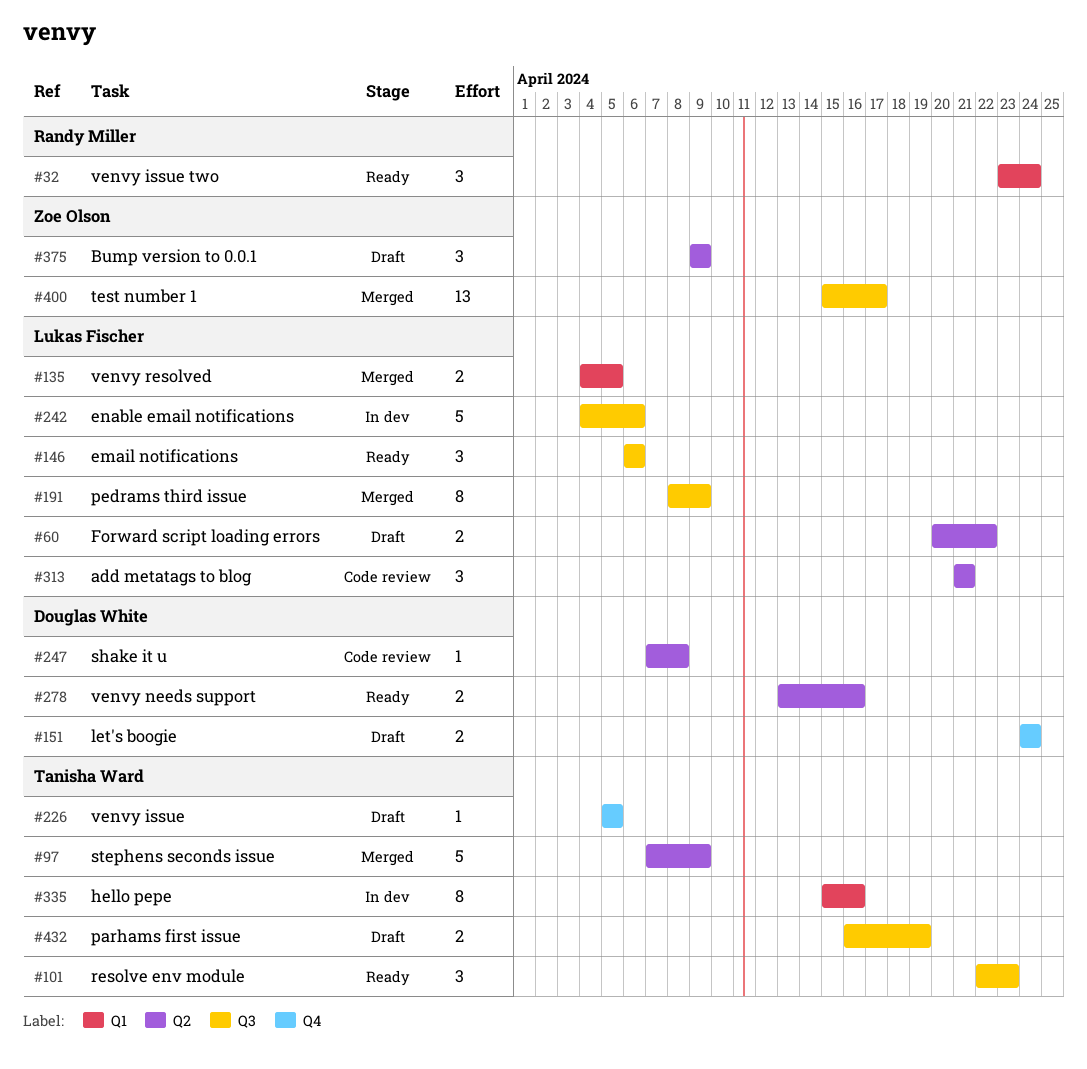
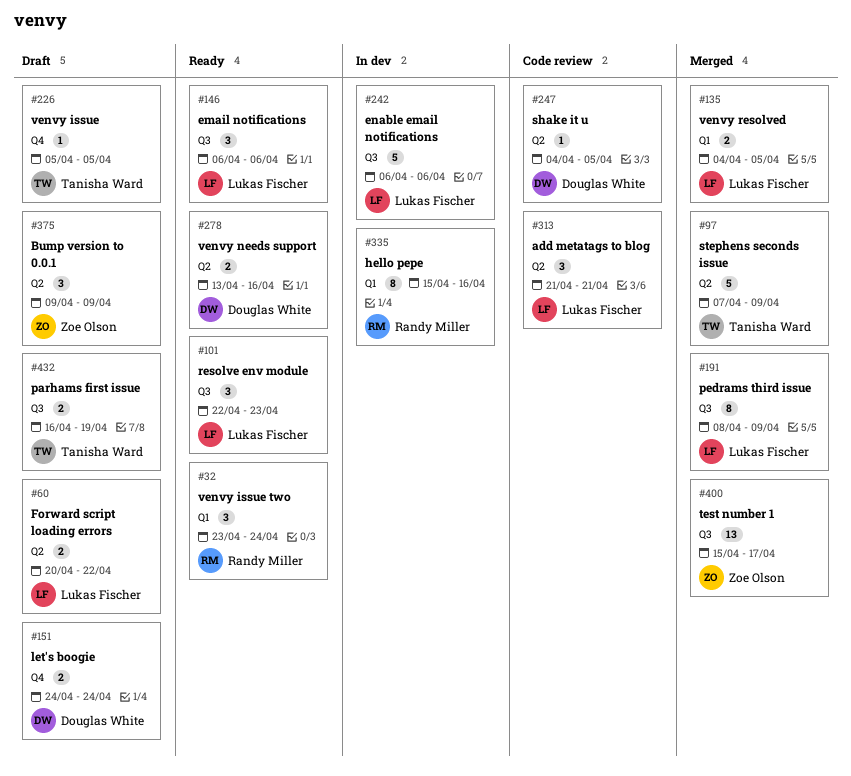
#101, owner: Tanisha Ward -> Lukas Fischer
#242, start: Apr 4 -> Apr 6
#247, start: Apr 7 -> Apr 4
#247, due: Apr 8 -> Apr 5
#335, owner: Tanisha Ward -> Randy Miller

